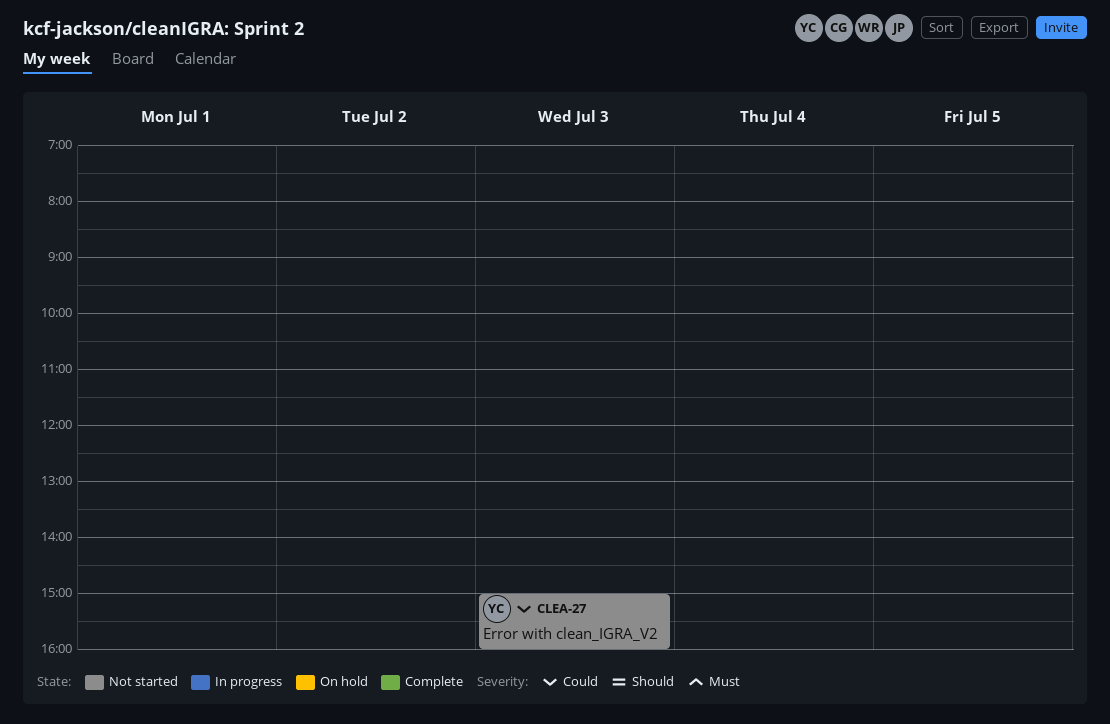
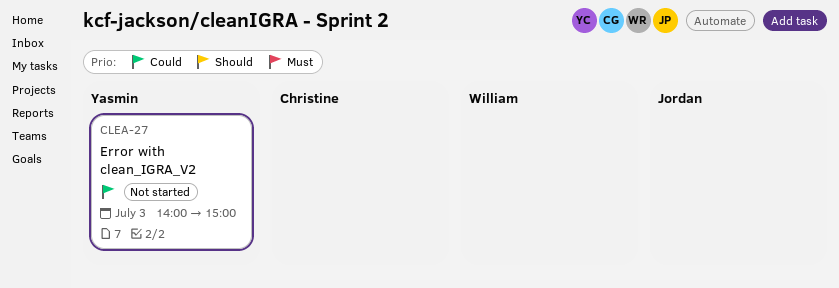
CLEA-27, begins: 15:00 -> 14:00
CLEA-27, ends: 16:00 -> 15:00

